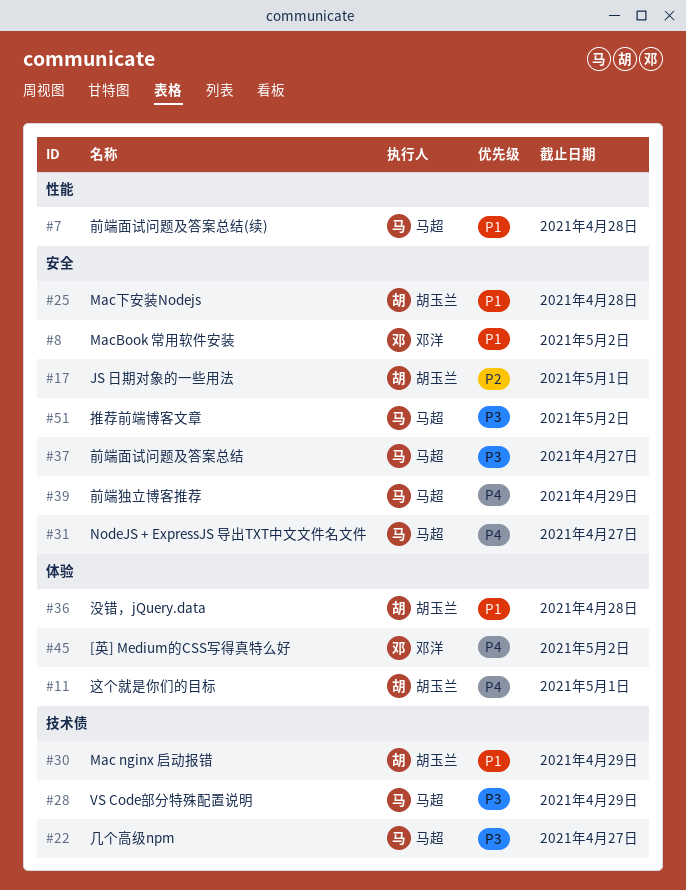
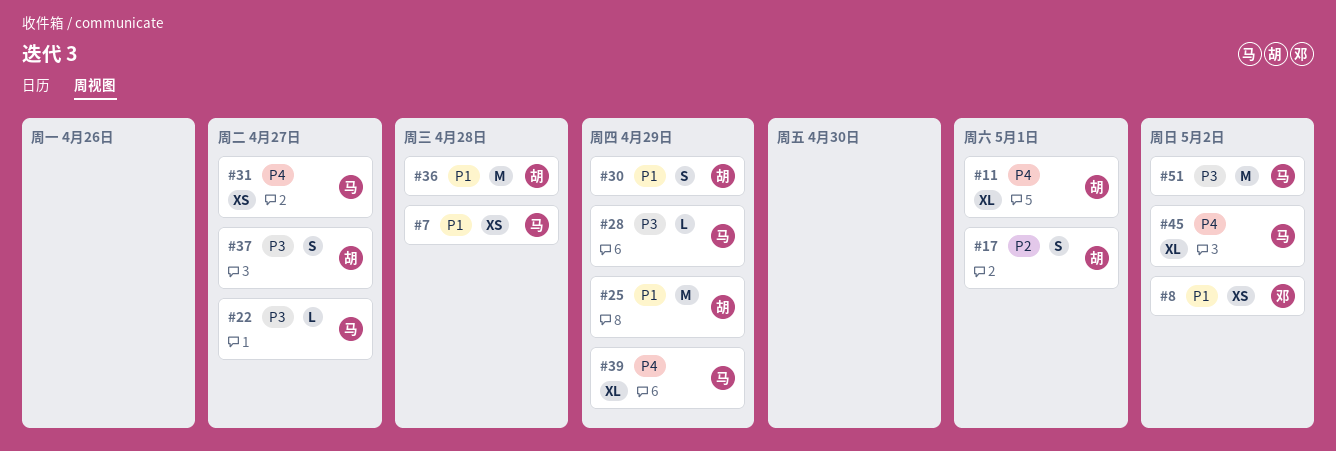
#25, due: Apr 28 -> Apr 29
#37, owner: 马超 -> 胡玉兰
#45, owner: 邓洋 -> 马超

